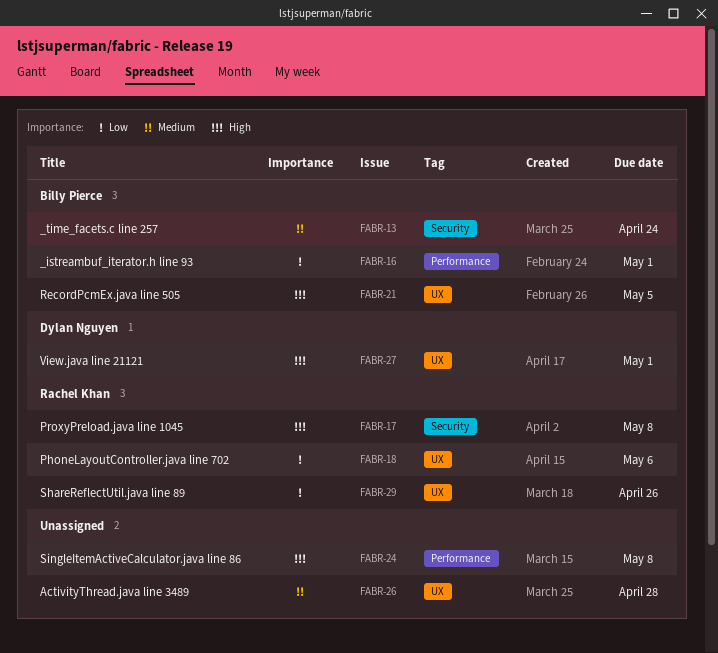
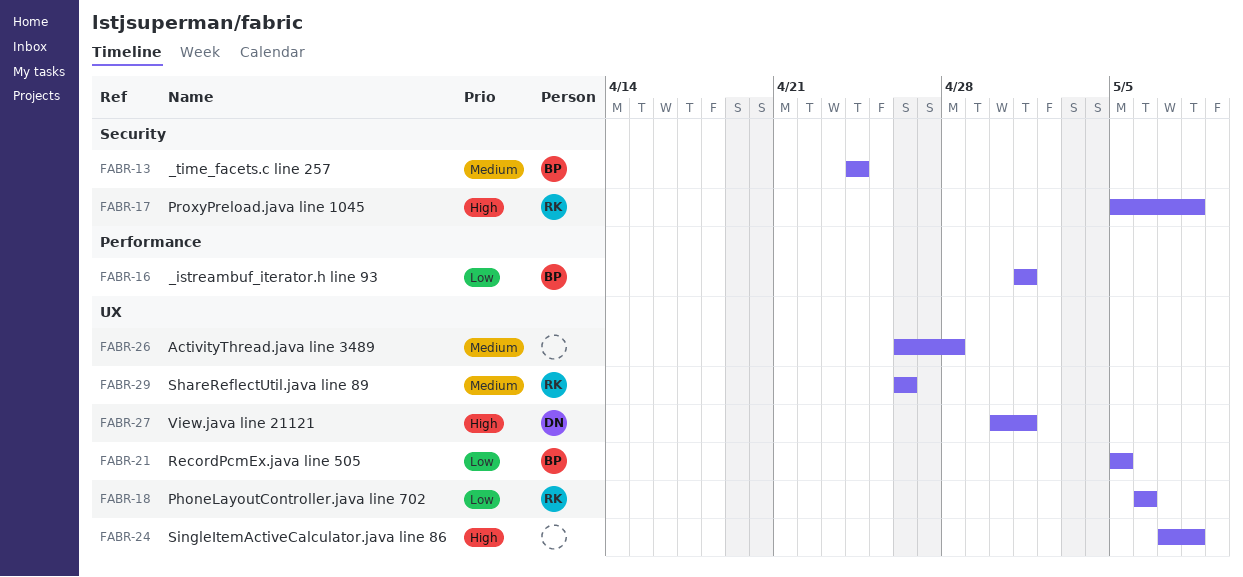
FABR-21, priority: High -> Low
FABR-24, label: Performance -> UX
FABR-29, priority: Low -> Medium

